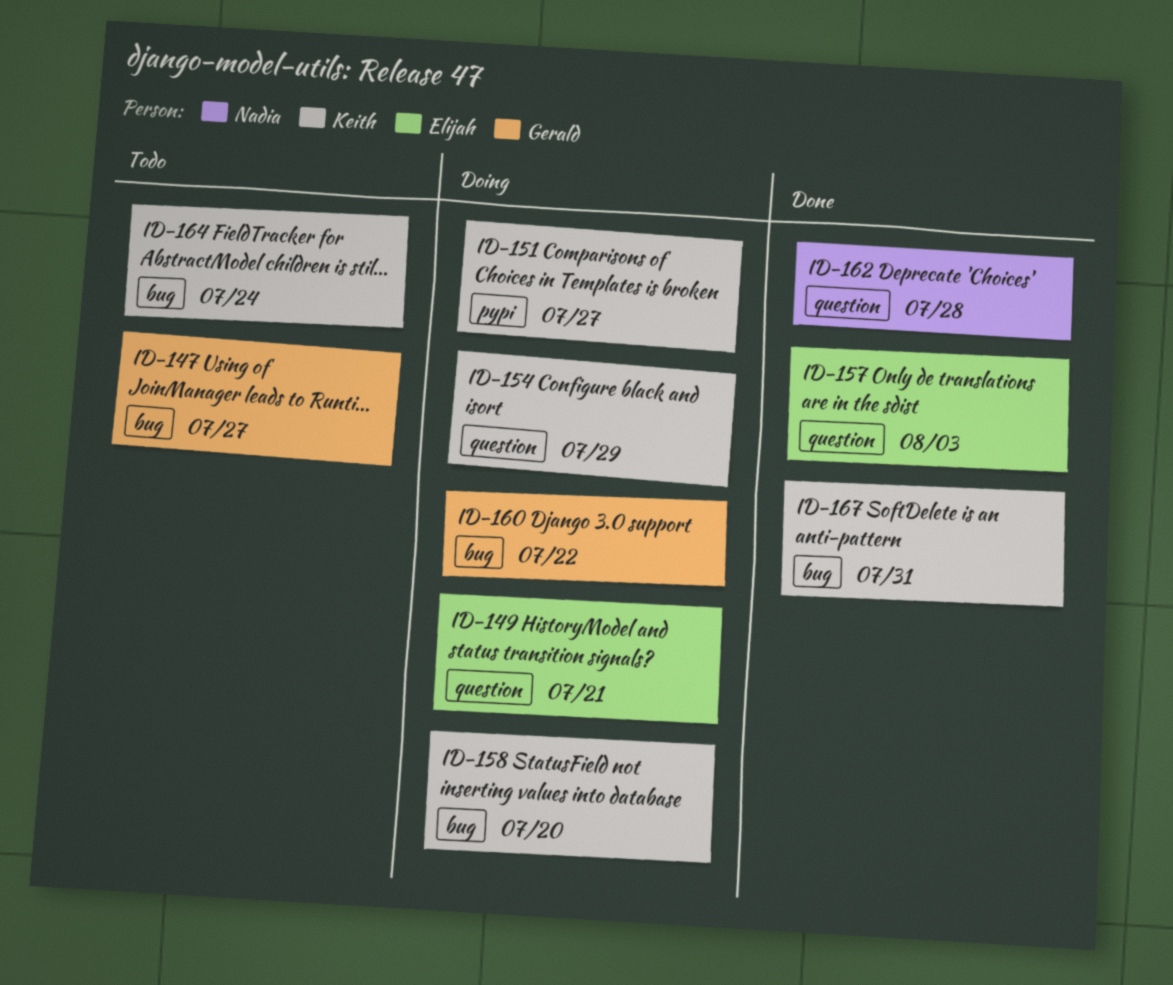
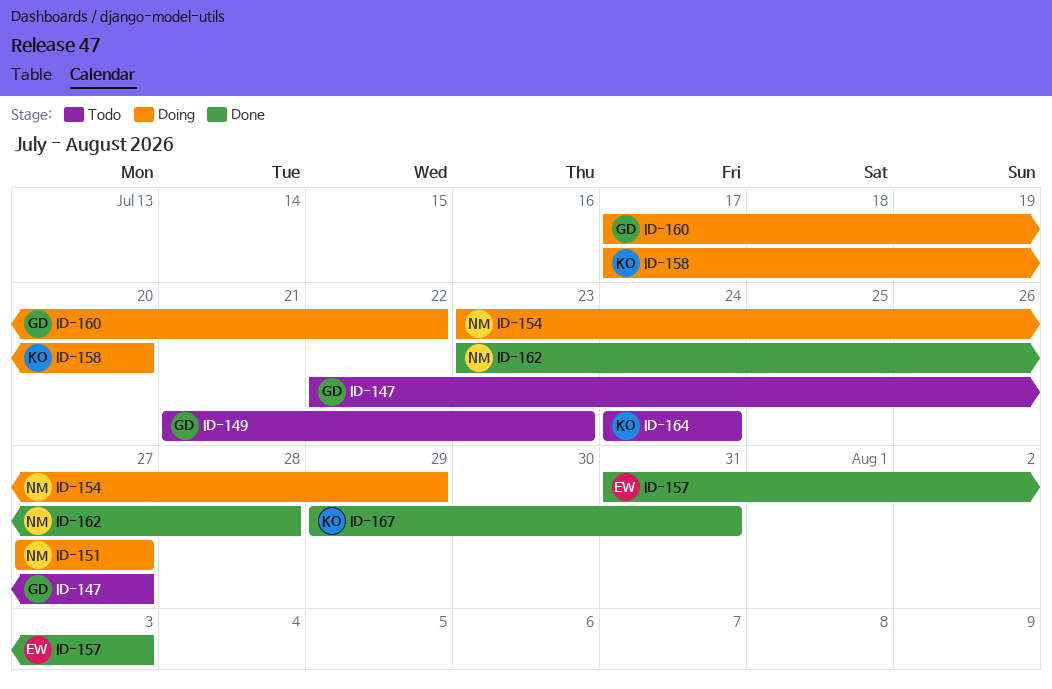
ID-149, status: Doing -> Todo
ID-149, owner: Elijah -> Gerald
ID-149, due: Jul 21 -> Jul 23
ID-151, owner: Keith -> Nadia
ID-154, owner: Keith -> Nadia

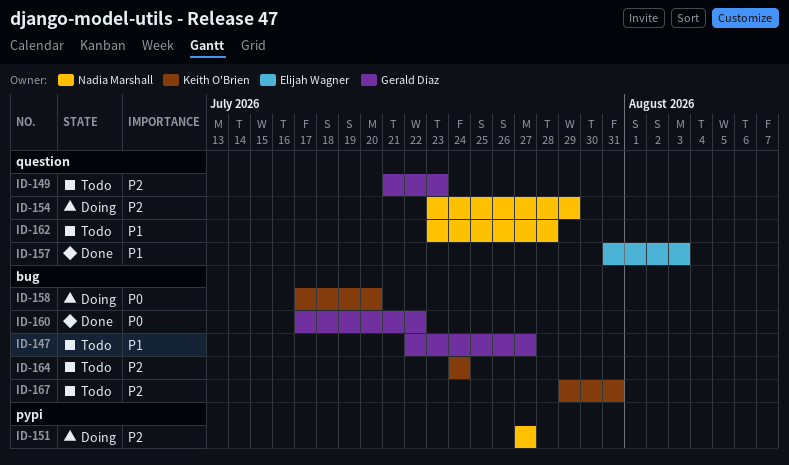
ID-160, status: Doing -> Done
ID-162, status: Done -> Todo
ID-167, status: Done -> Todo

